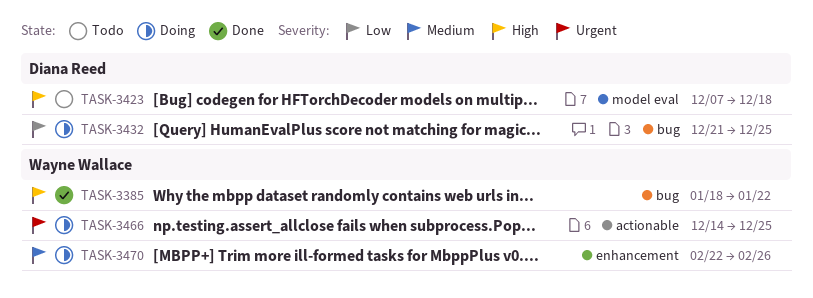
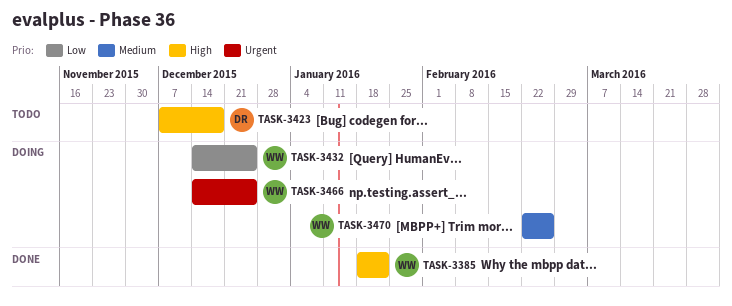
TASK-3432, owner: Diana Reed -> Wayne Wallace
TASK-3432, start: Dec 21 -> Dec 14

